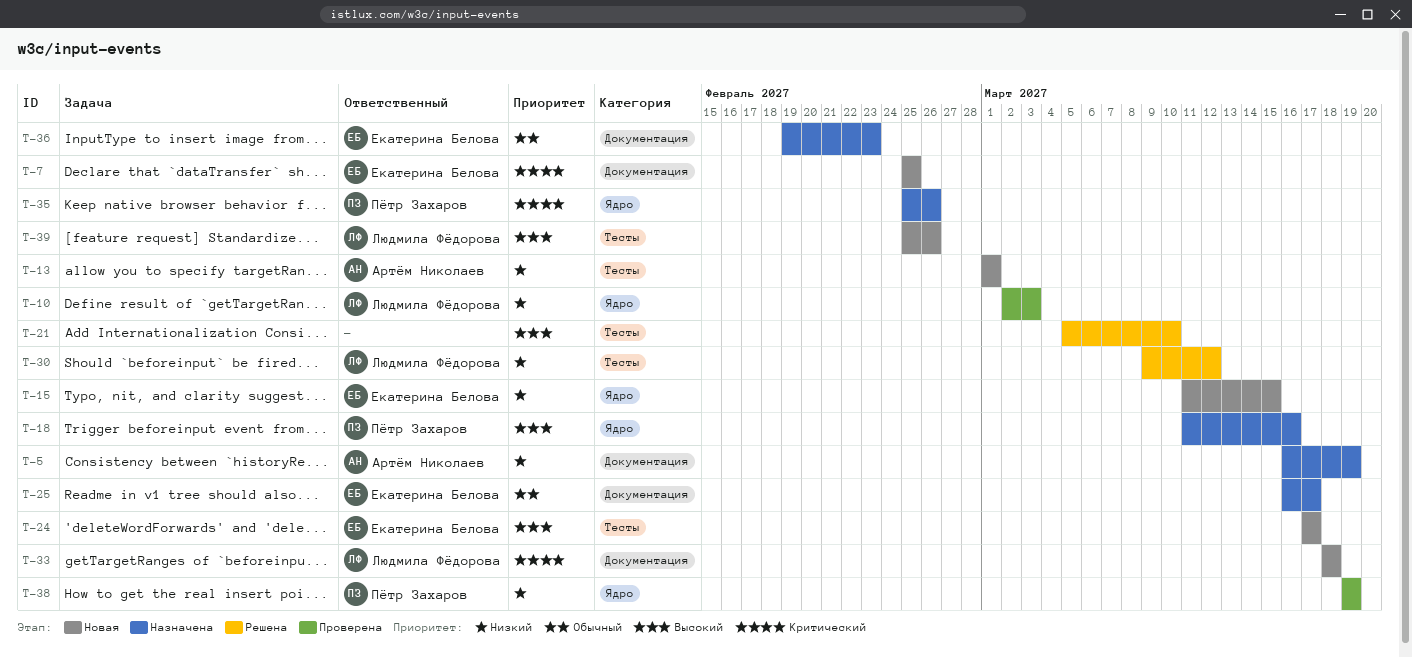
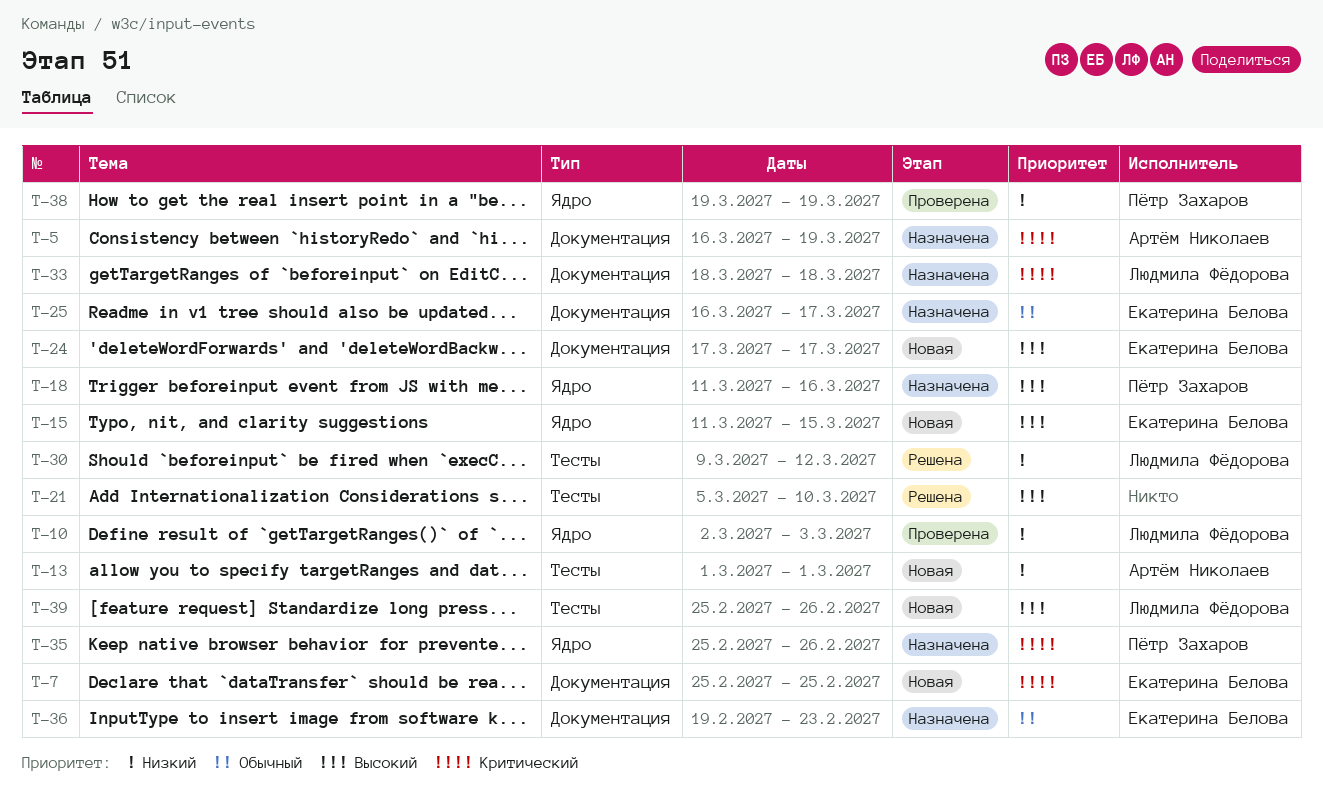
T-5, priority: Низкий -> Критический
T-15, priority: Низкий -> Высокий
T-24, label: Тесты -> Документация
T-33, status: Новая -> Назначена

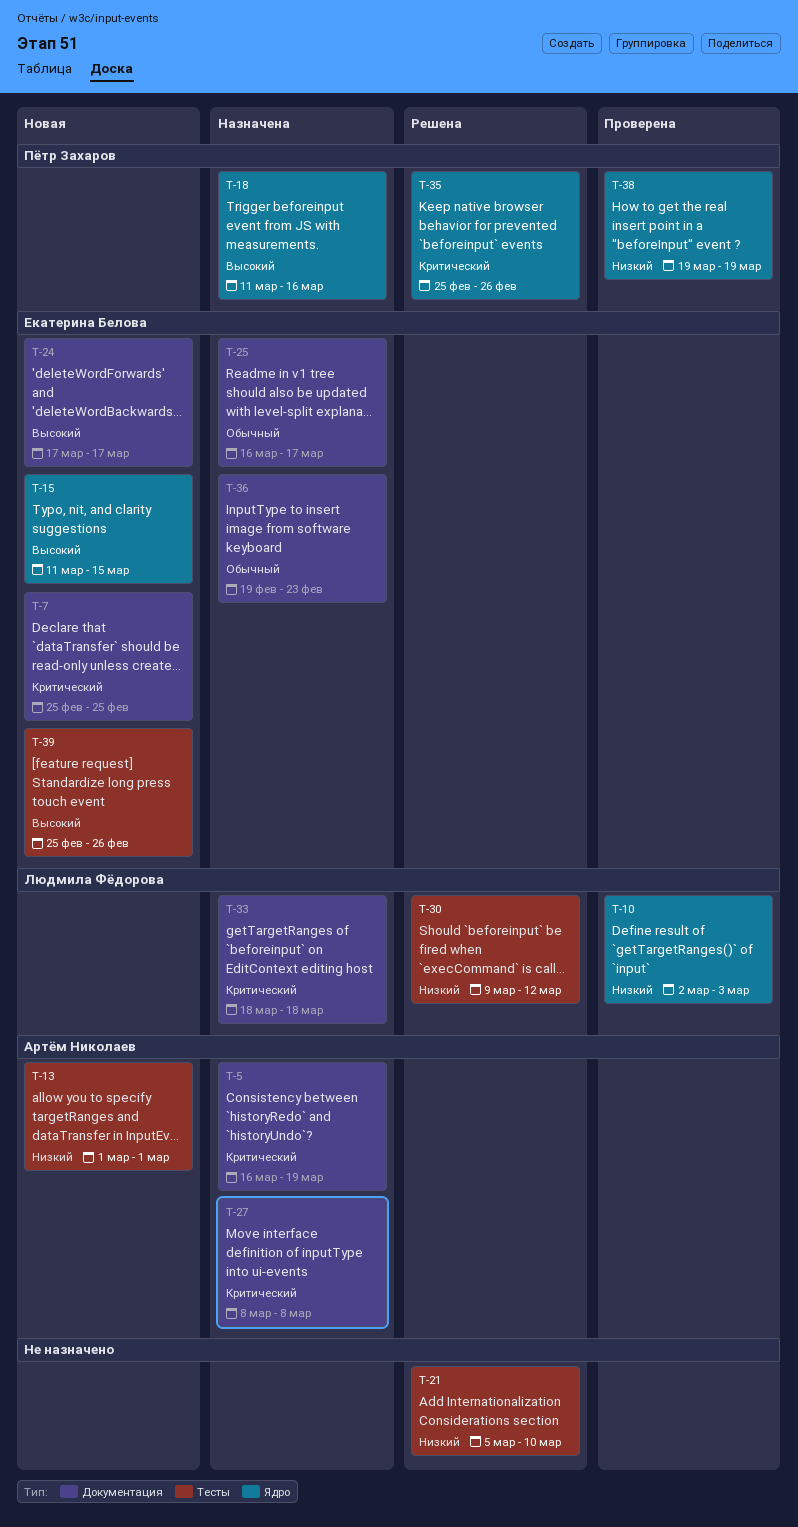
T-21, priority: Высокий -> Низкий
T-27: none -> present
T-35, status: Назначена -> Решена
T-39, owner: Людмила Фёдорова -> Екатерина Белова

